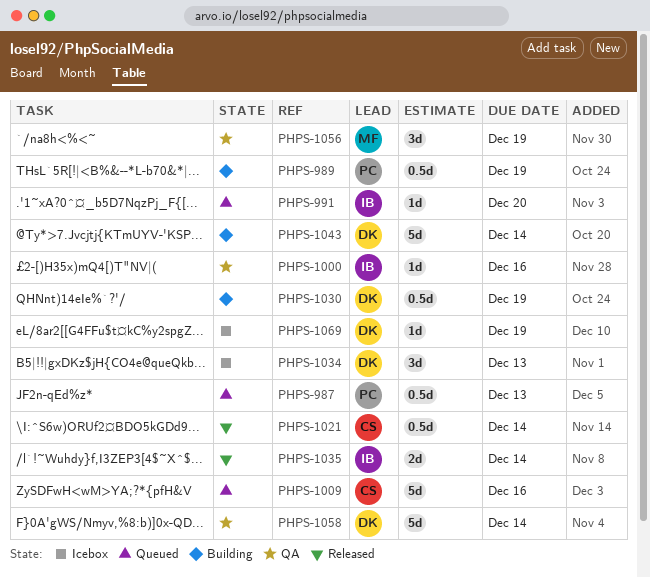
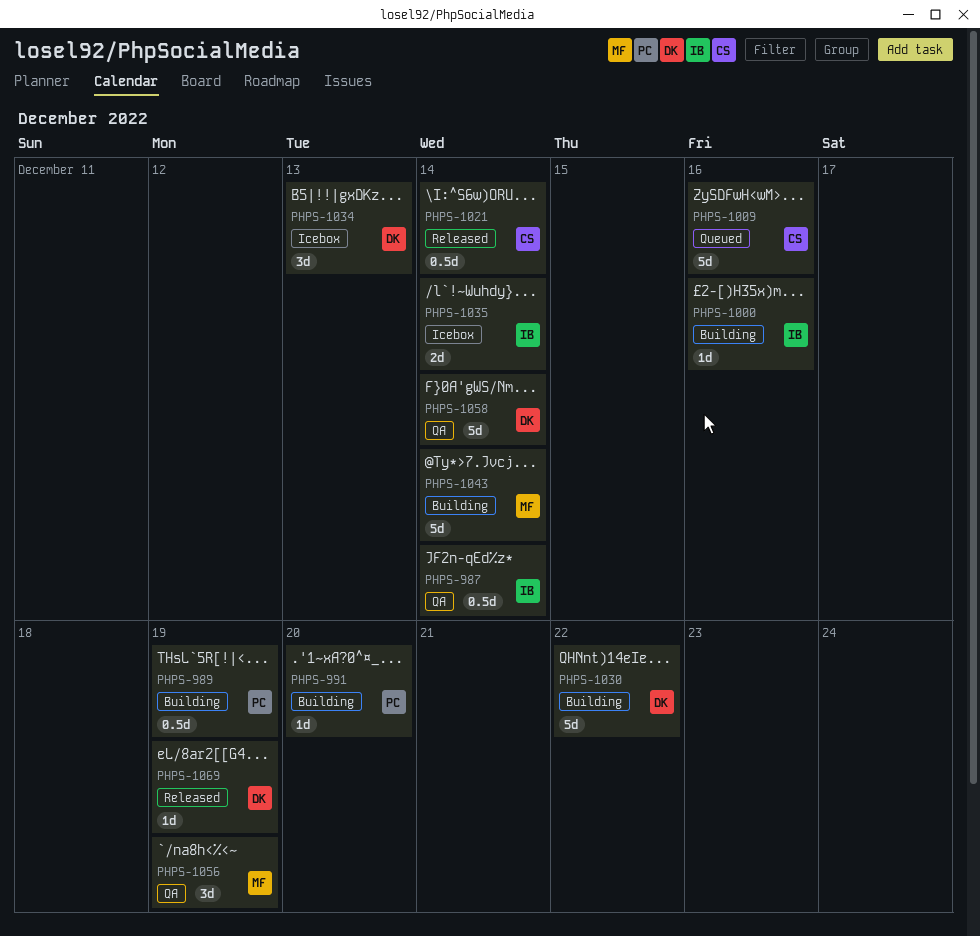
PHPS-987, status: Queued -> QA
PHPS-987, owner: PC -> IB
PHPS-987, due: Dec 13 -> Dec 14
PHPS-991, status: Queued -> Building
PHPS-991, owner: IB -> PC
PHPS-1000, status: QA -> Building
PHPS-1030, estimate: 0.5d -> 5d
PHPS-1030, due: Dec 19 -> Dec 22
PHPS-1035, status: Released -> Icebox
PHPS-1043, owner: DK -> MF
PHPS-1069, status: Icebox -> Released

